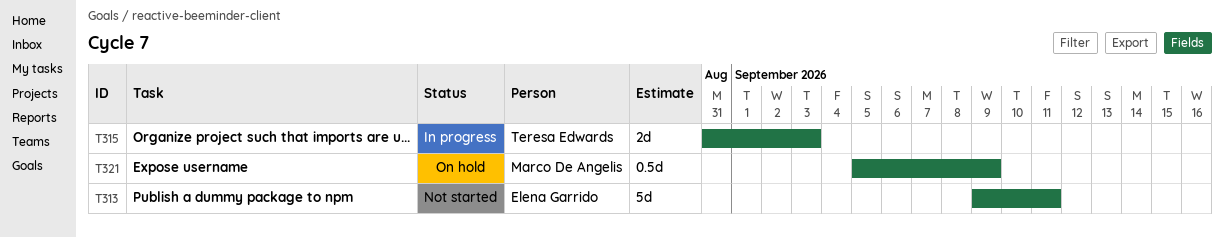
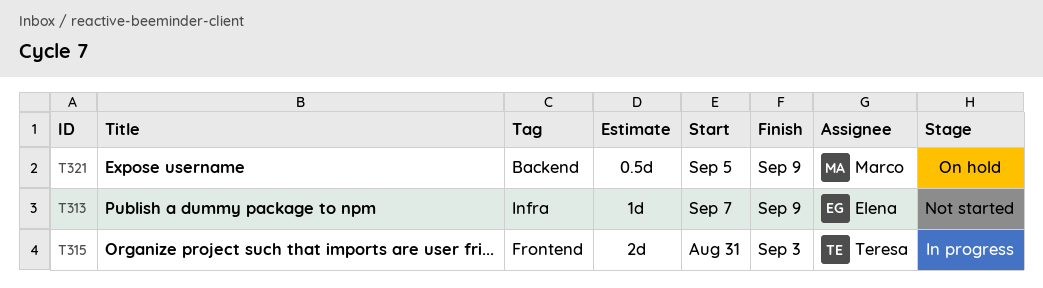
T313, estimate: 5d -> 1d
T313, start: Sep 9 -> Sep 7
T313, due: Sep 11 -> Sep 9

